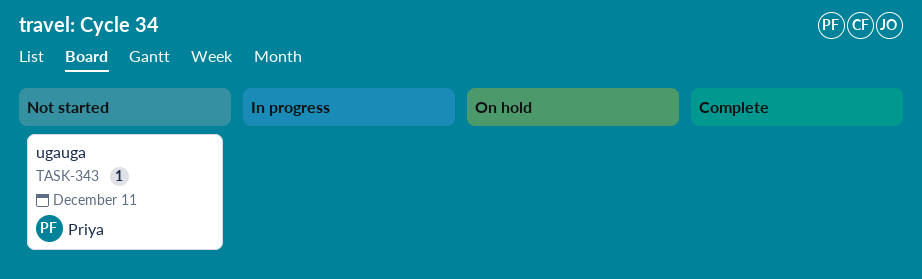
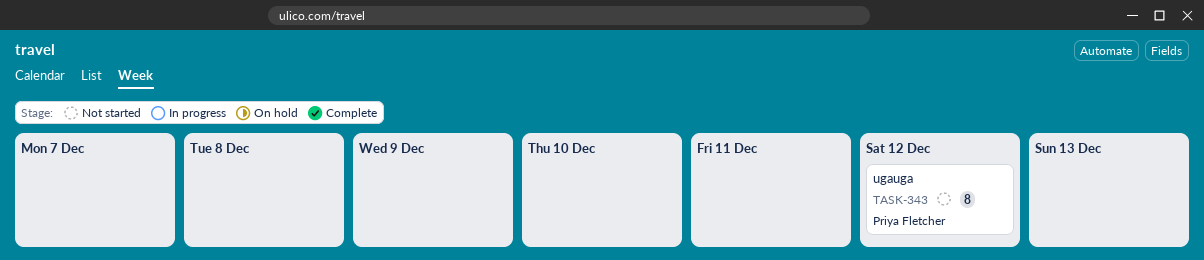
TASK-343, estimate: 1 -> 8
TASK-343, due: Dec 11 -> Dec 12

